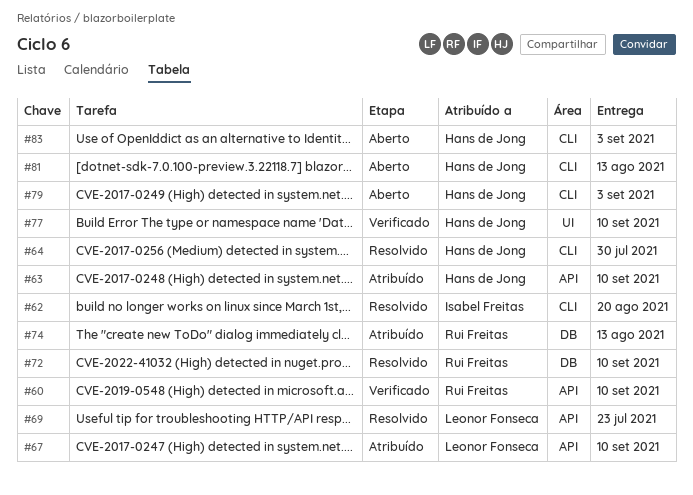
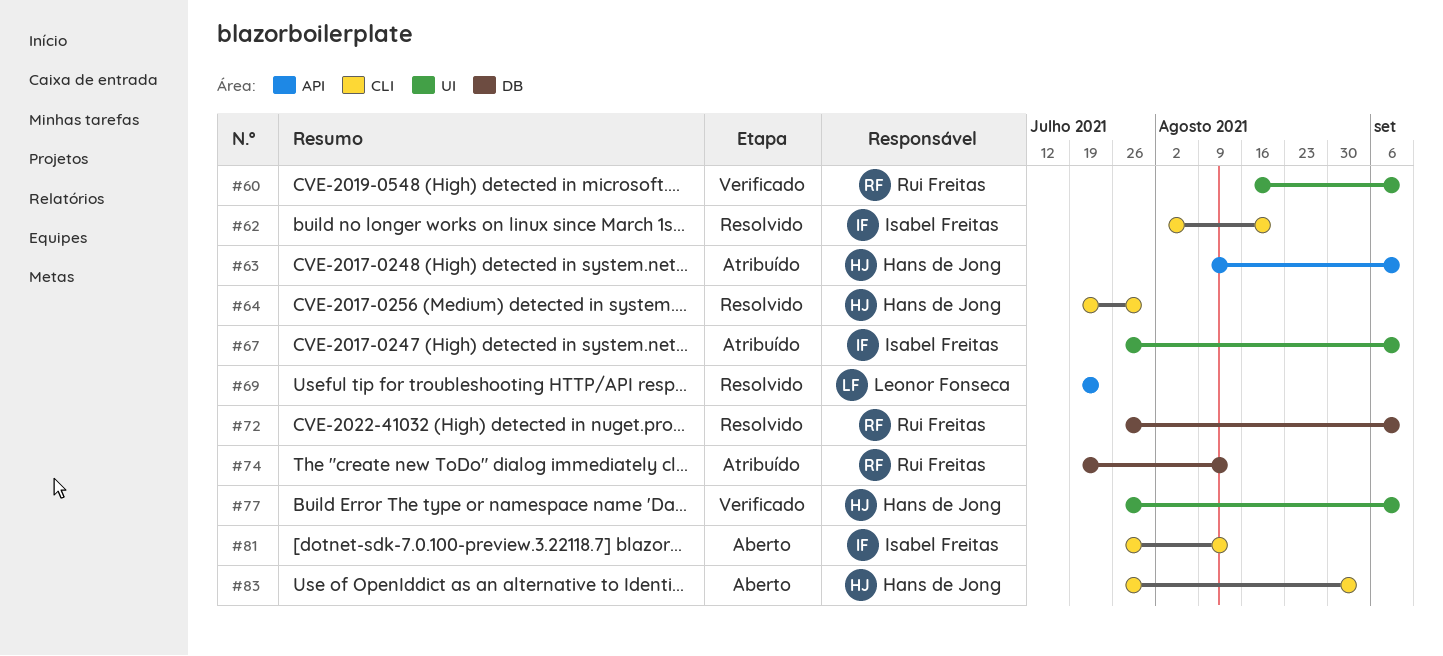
#60, label: API -> UI
#67, owner: Leonor Fonseca -> Isabel Freitas
#67, label: API -> UI
#79: present -> none
#81, owner: Hans de Jong -> Isabel Freitas

